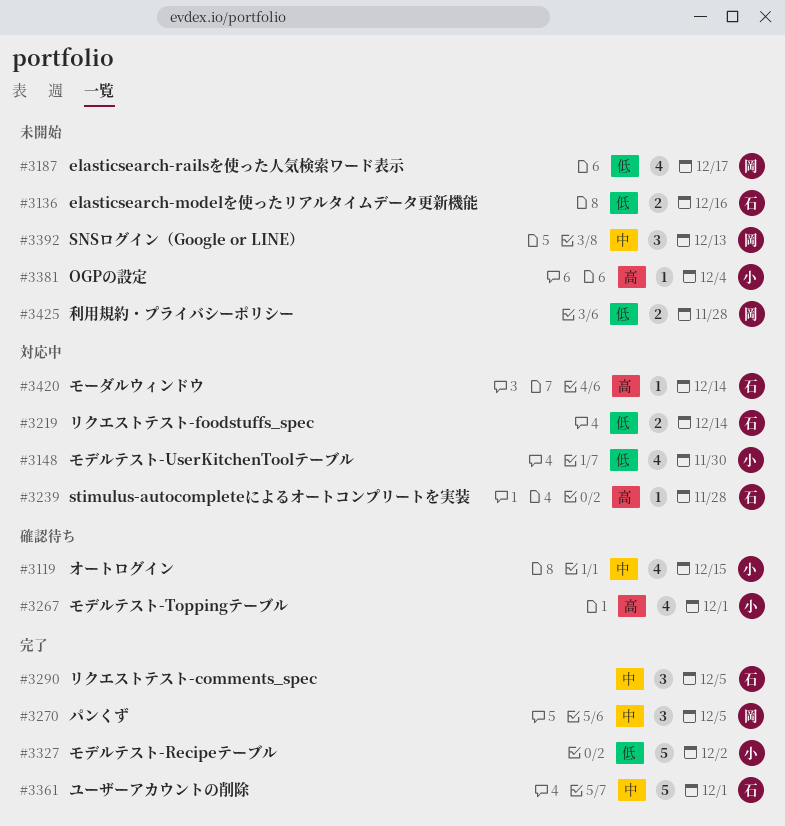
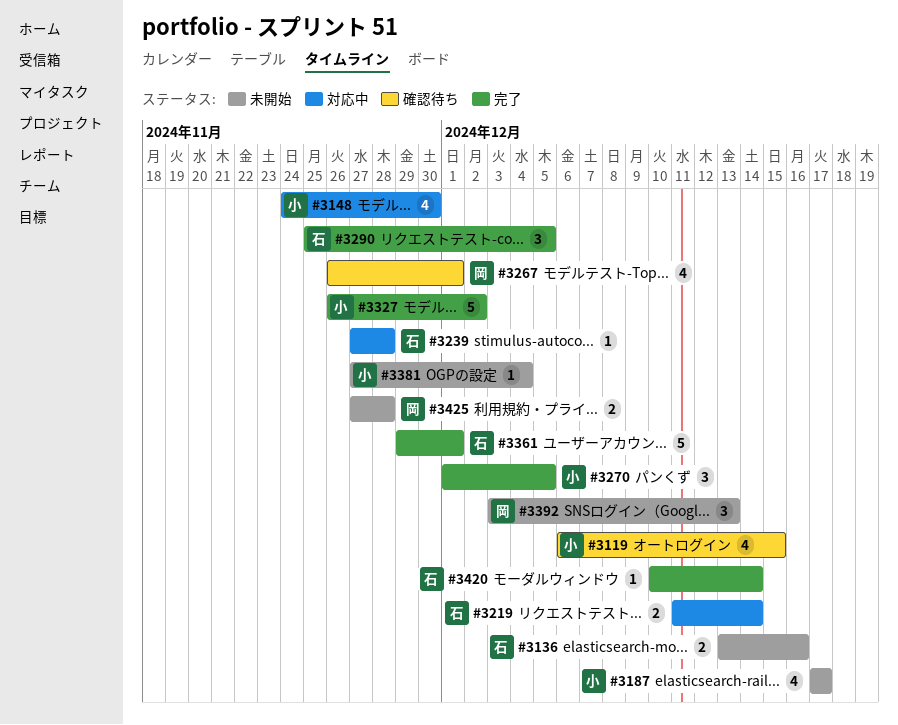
#3187, owner: 岡 -> 小
#3267, owner: 小 -> 岡
#3270, owner: 岡 -> 小
#3420, status: 対応中 -> 完了

